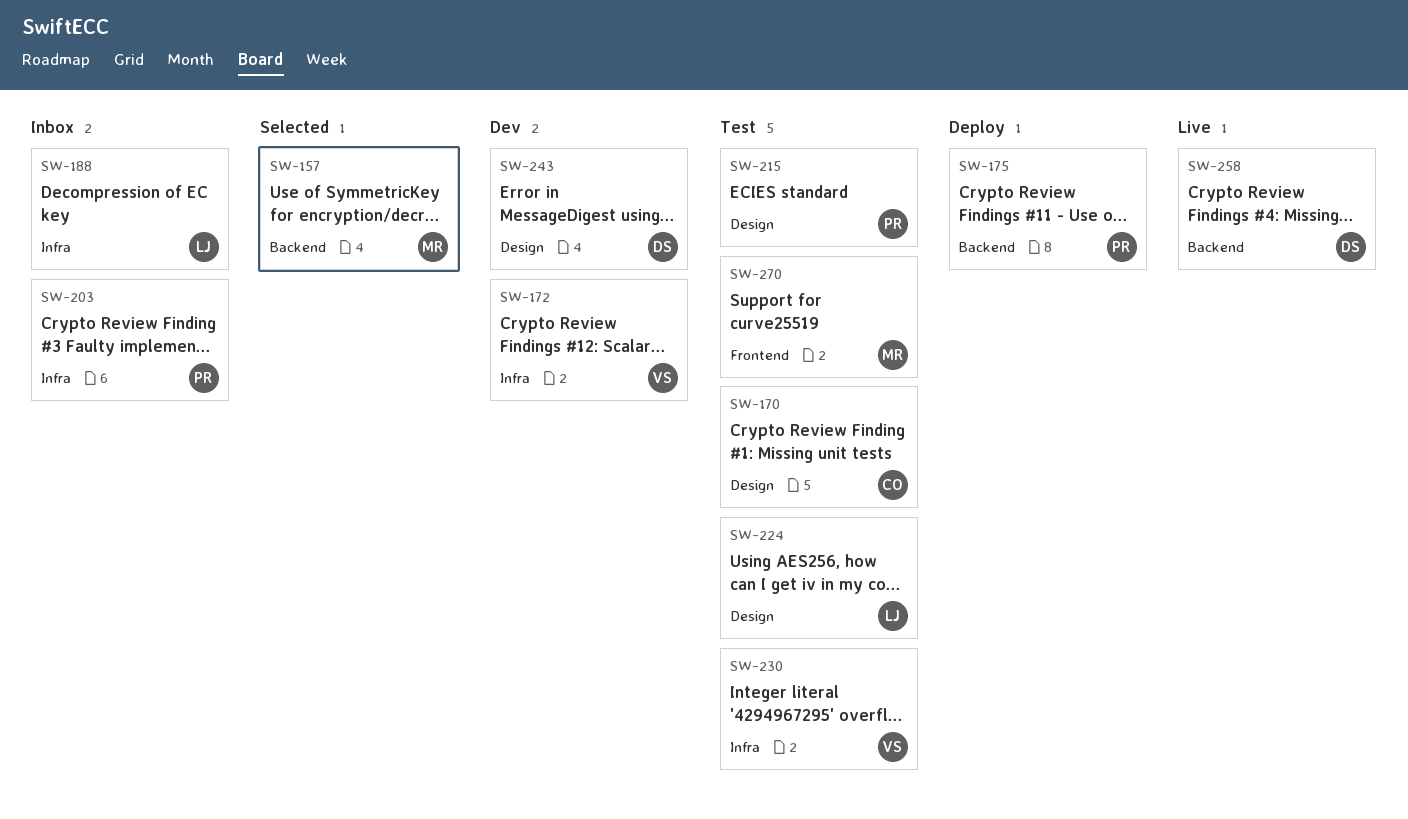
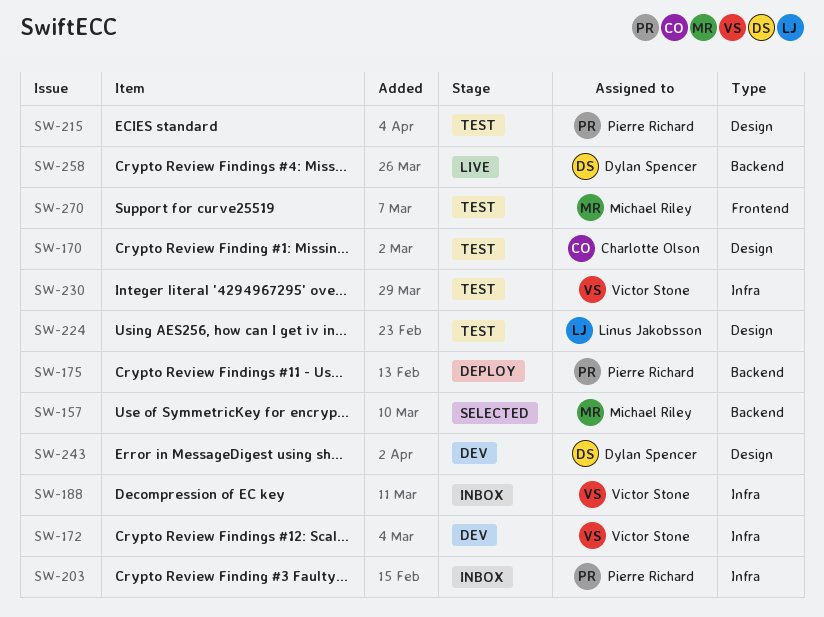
SW-188, owner: Linus Jakobsson -> Victor Stone

